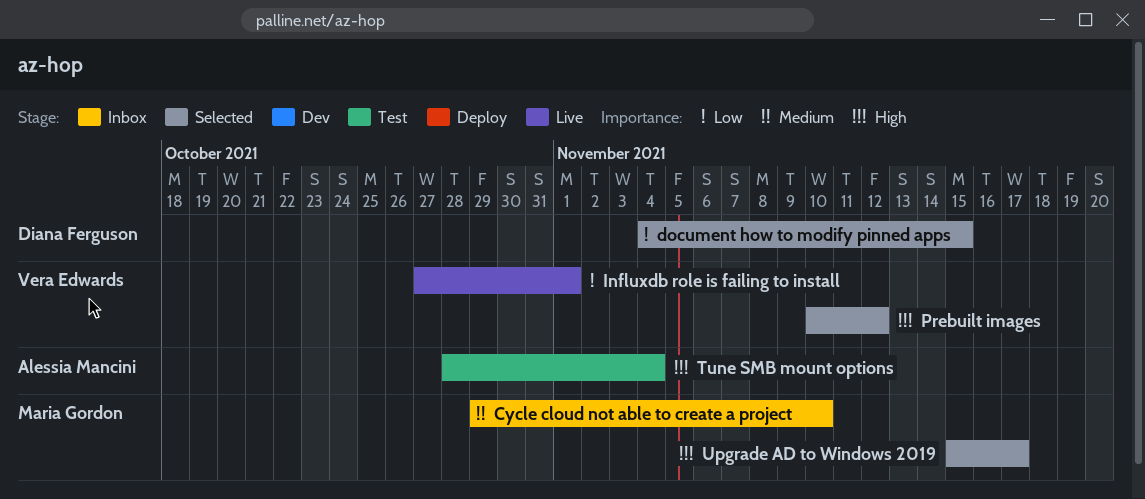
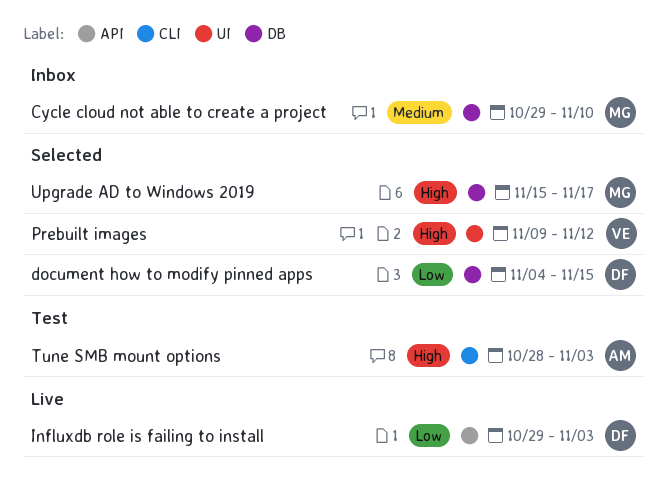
Influxdb role is failing to install, owner: Vera Edwards -> Diana Ferguson
Influxdb role is failing to install, start: Oct 27 -> Oct 29
Influxdb role is failing to install, due: Nov 1 -> Nov 3
Prebuilt images, start: Nov 10 -> Nov 9
Tune SMB mount options, due: Nov 4 -> Nov 3

